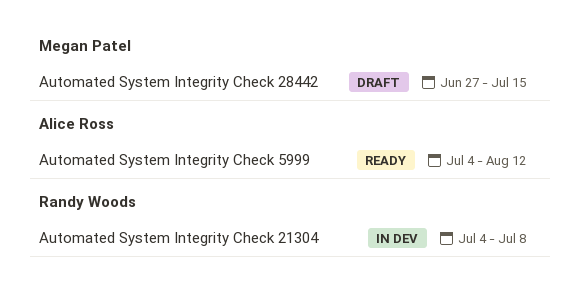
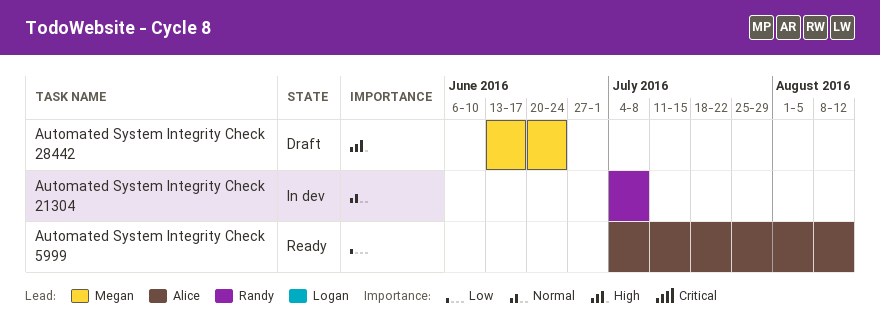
Automated System Integrity Check 28442, start: Jun 27 -> Jun 13
Automated System Integrity Check 28442, due: Jul 15 -> Jun 24

